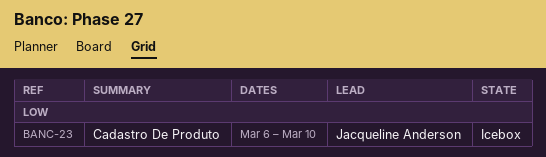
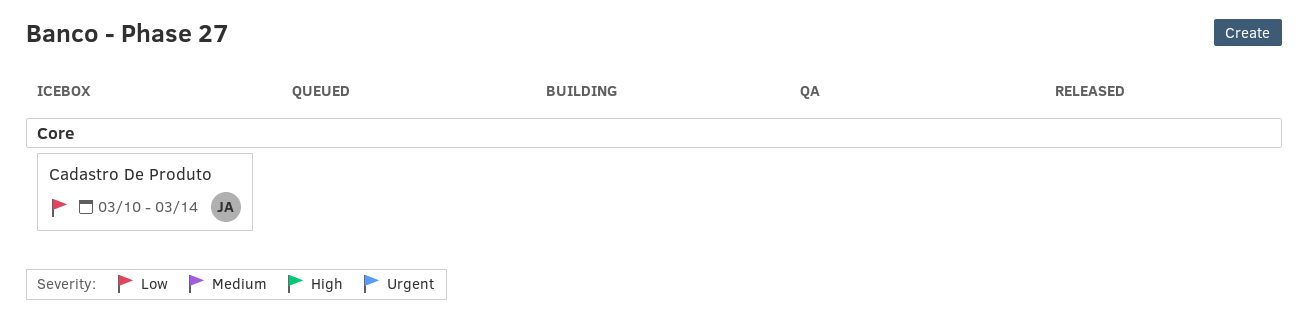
Cadastro De Produto, start: Mar 6 -> Mar 10
Cadastro De Produto, due: Mar 10 -> Mar 14

